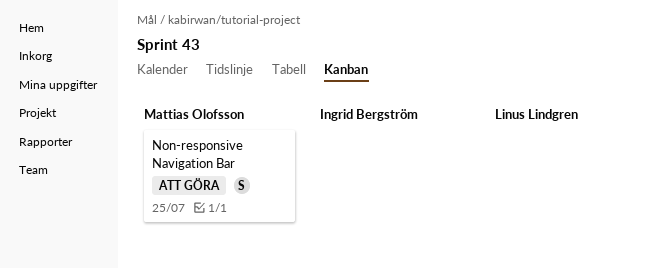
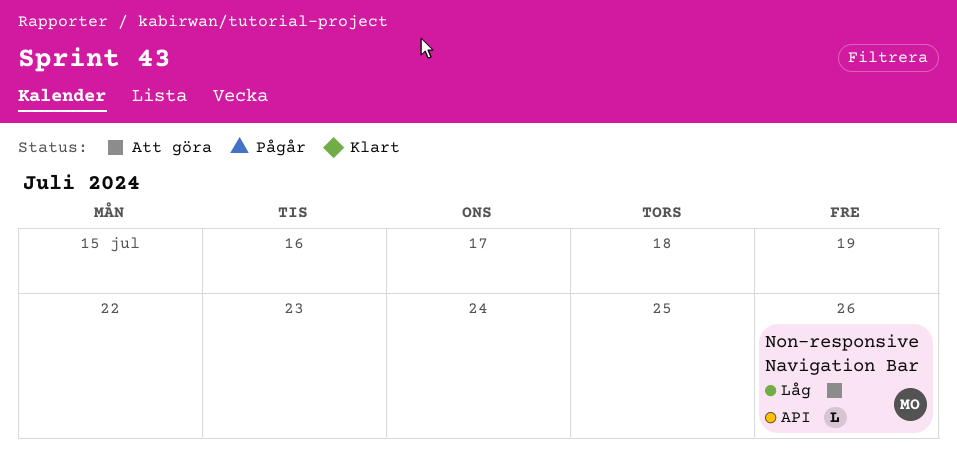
Non-responsive Navigation Bar, estimate: S -> L
Non-responsive Navigation Bar, due: Jul 25 -> Jul 26

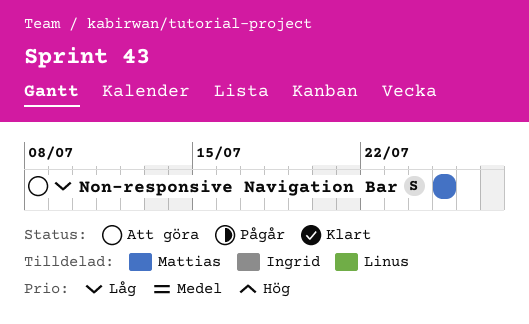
Non-responsive Navigation Bar, estimate: L -> S
Non-responsive Navigation Bar, due: Jul 26 -> Jul 25

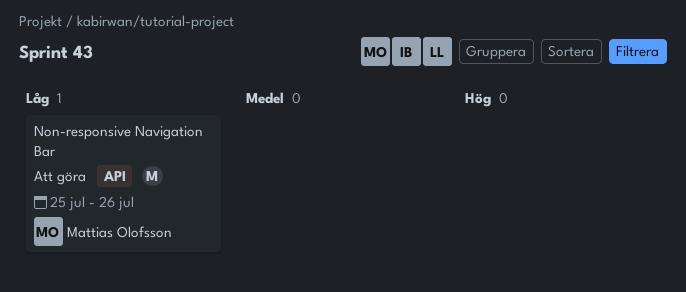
Non-responsive Navigation Bar, estimate: S -> M
Non-responsive Navigation Bar, due: Jul 25 -> Jul 26

